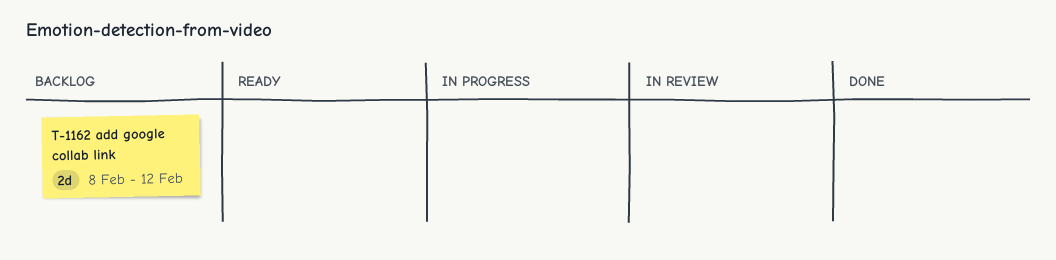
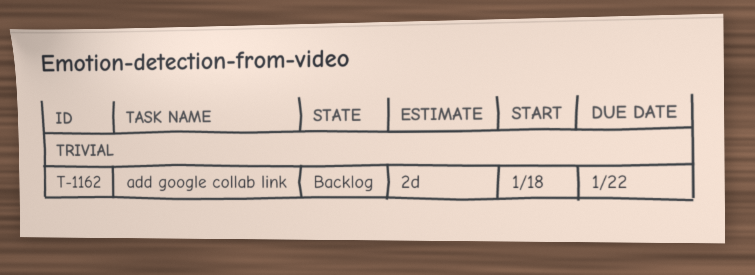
T-1162, start: Feb 8 -> Jan 18
T-1162, due: Feb 12 -> Jan 22

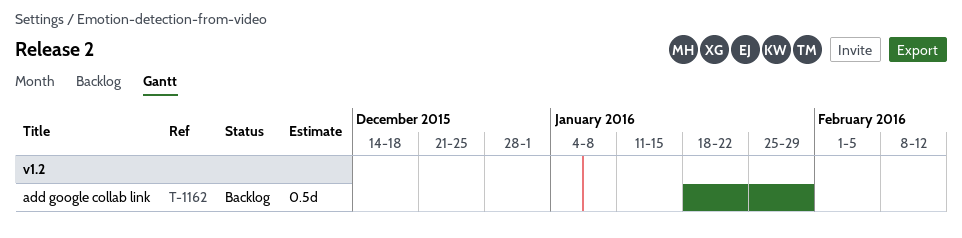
T-1162, estimate: 2d -> 0.5d
T-1162, due: Jan 22 -> Jan 29

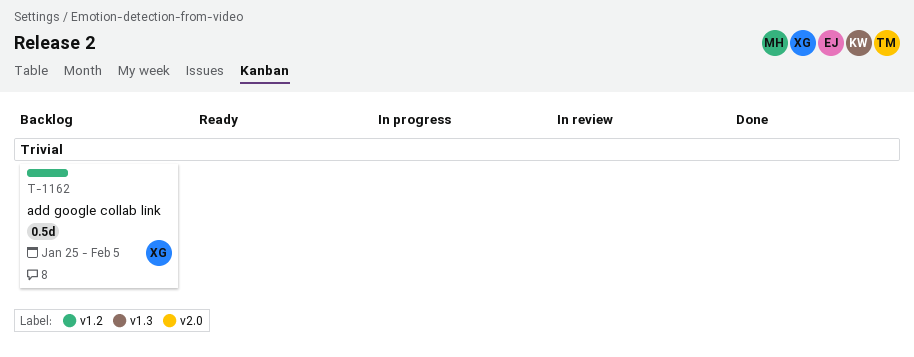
T-1162, start: Jan 18 -> Jan 25
T-1162, due: Jan 29 -> Feb 5

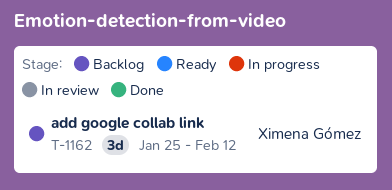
T-1162, estimate: 0.5d -> 3d
T-1162, due: Feb 5 -> Feb 12

